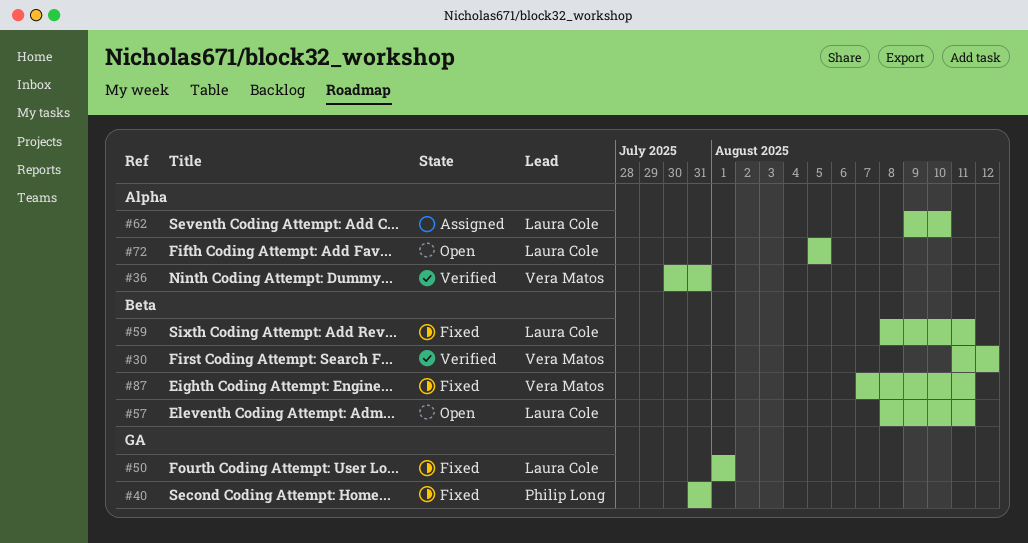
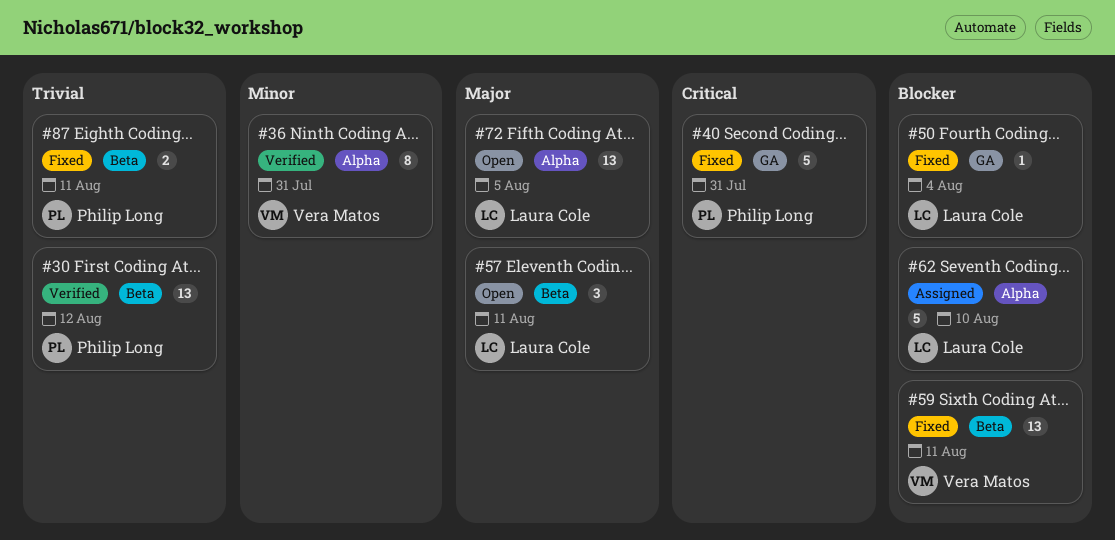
#30, owner: Vera Matos -> Philip Long
#50, due: Aug 1 -> Aug 4
#59, owner: Laura Cole -> Vera Matos
#87, owner: Vera Matos -> Philip Long

